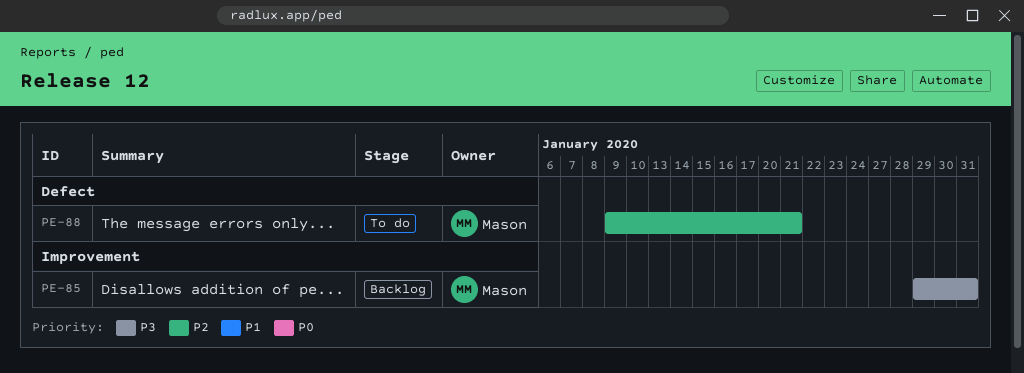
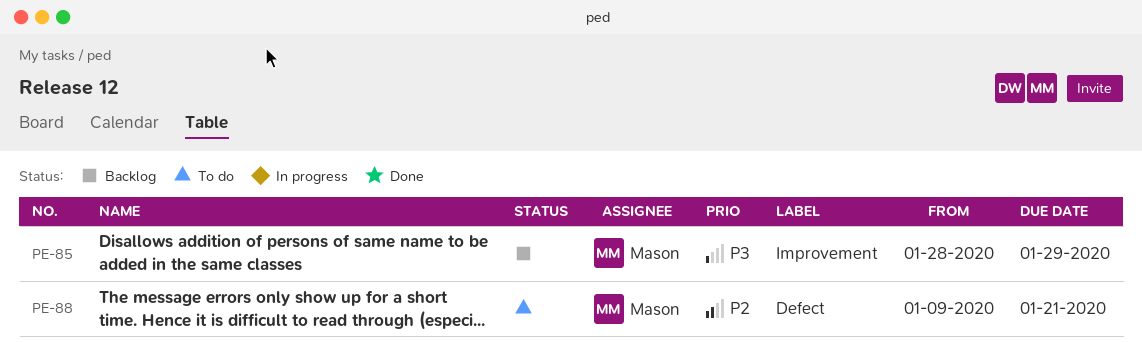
PE-85, start: Jan 29 -> Jan 28
PE-85, due: Jan 31 -> Jan 29

